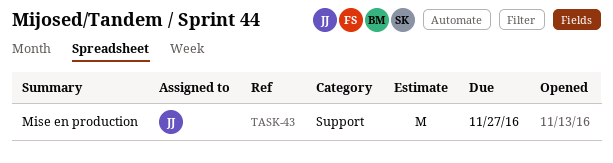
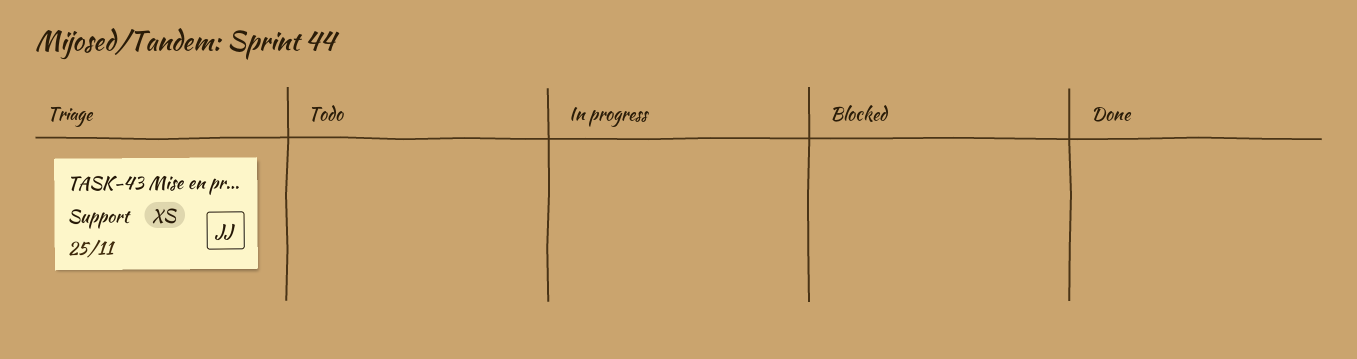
TASK-43, estimate: M -> XS
TASK-43, due: Nov 27 -> Nov 25

